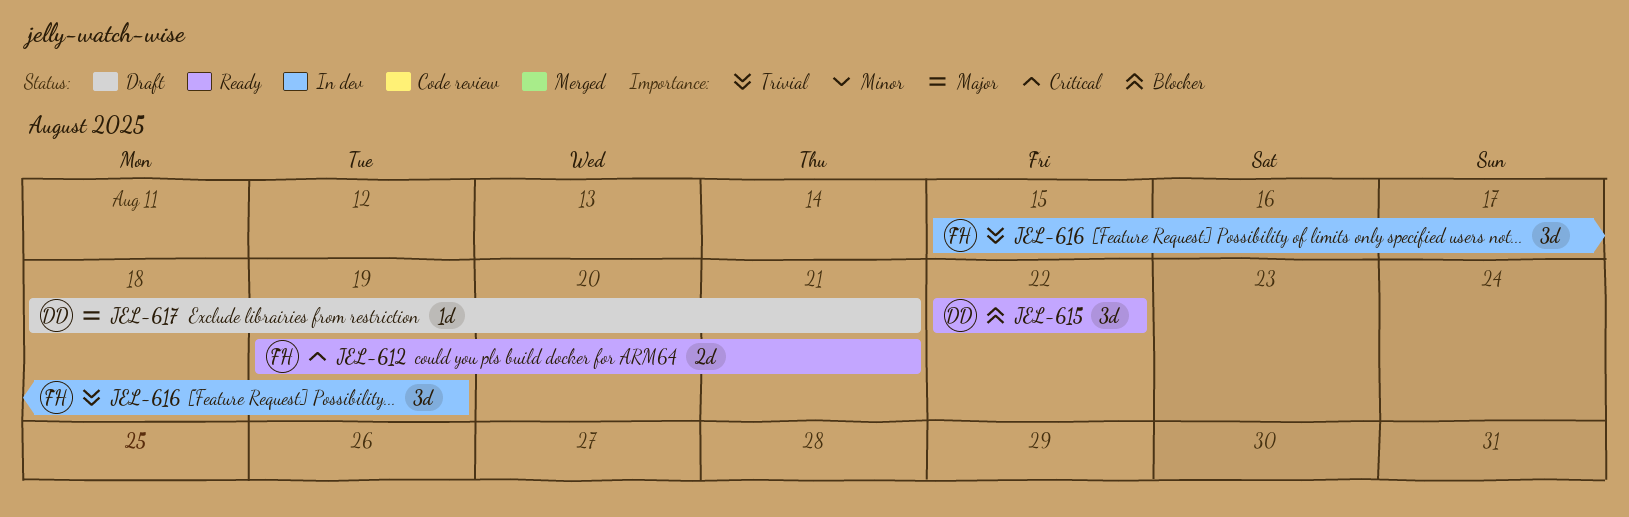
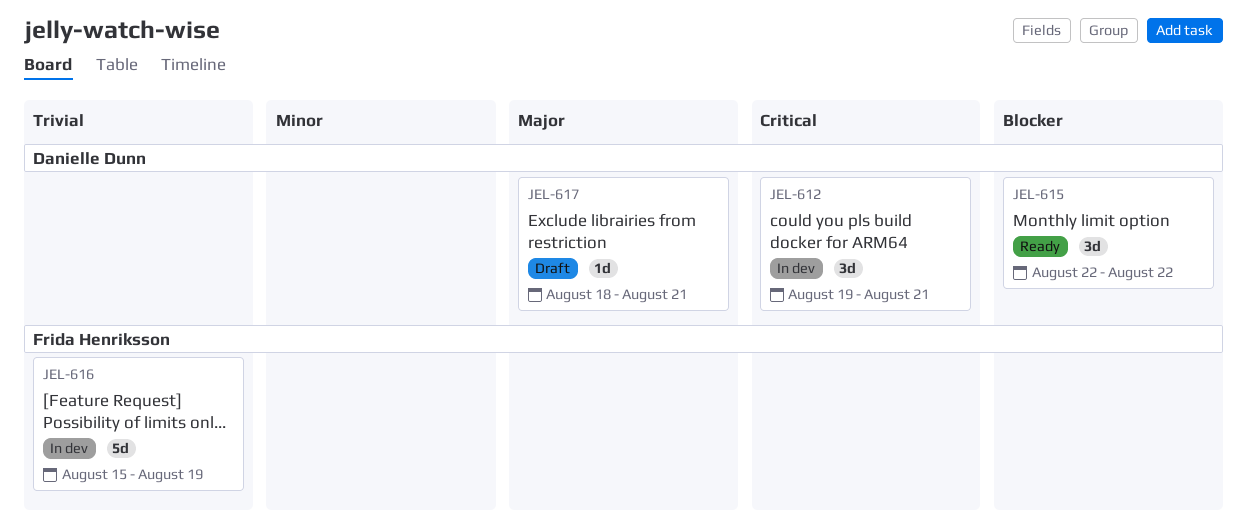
JEL-612, status: Ready -> In dev
JEL-612, owner: Frida Henriksson -> Danielle Dunn
JEL-612, estimate: 2d -> 3d
JEL-616, estimate: 3d -> 5d

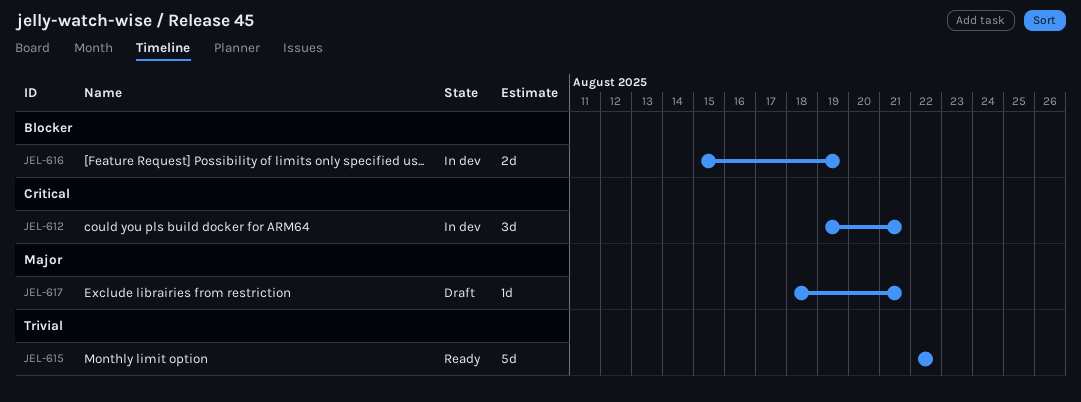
JEL-615, priority: Blocker -> Trivial
JEL-615, estimate: 3d -> 5d
JEL-616, priority: Trivial -> Blocker
JEL-616, estimate: 5d -> 2d

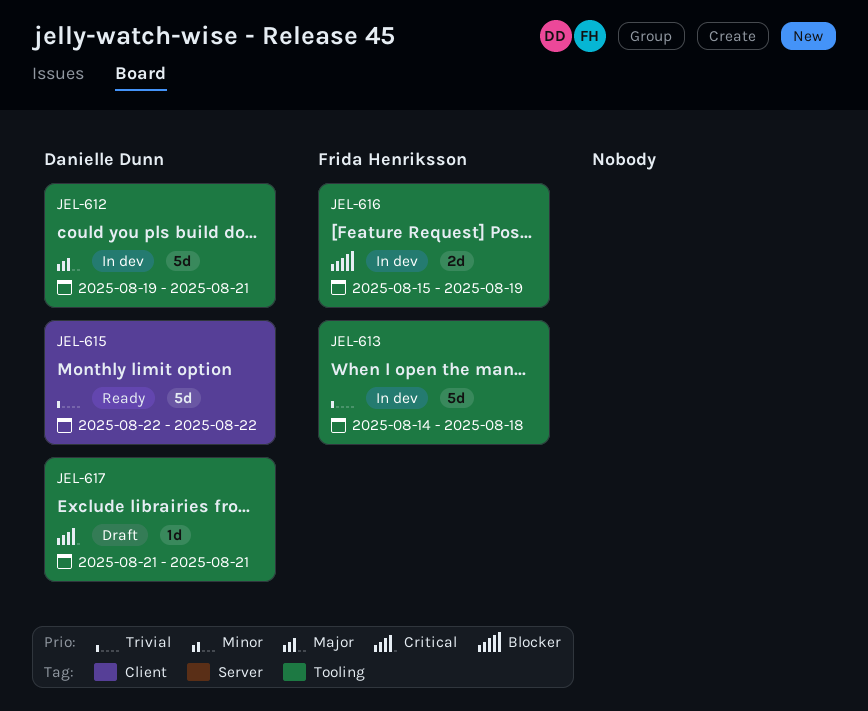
JEL-612, priority: Critical -> Major
JEL-612, estimate: 3d -> 5d
JEL-613: none -> present
JEL-617, priority: Major -> Critical
JEL-617, start: Aug 18 -> Aug 21

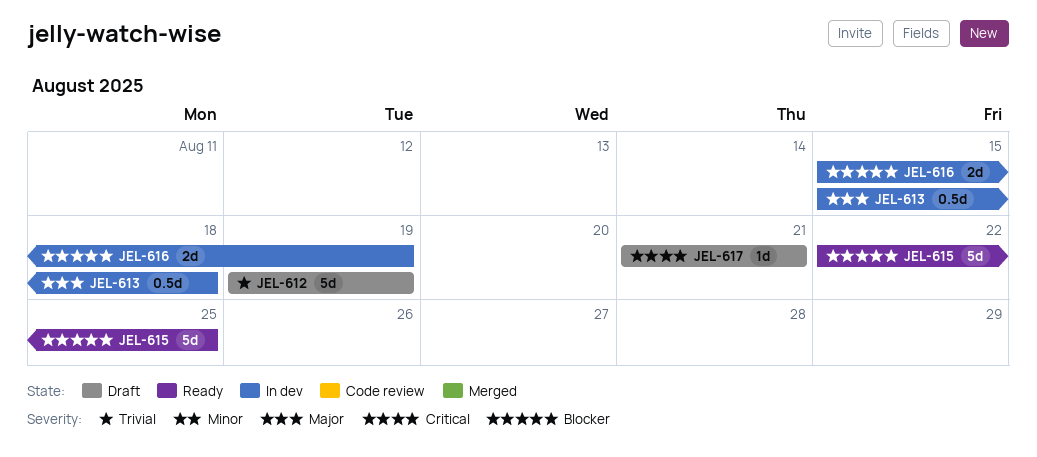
JEL-612, status: In dev -> Draft
JEL-612, priority: Major -> Trivial
JEL-612, due: Aug 21 -> Aug 19
JEL-613, priority: Trivial -> Major
JEL-613, estimate: 5d -> 0.5d
JEL-613, start: Aug 14 -> Aug 15
JEL-615, priority: Trivial -> Blocker
JEL-615, due: Aug 22 -> Aug 25

